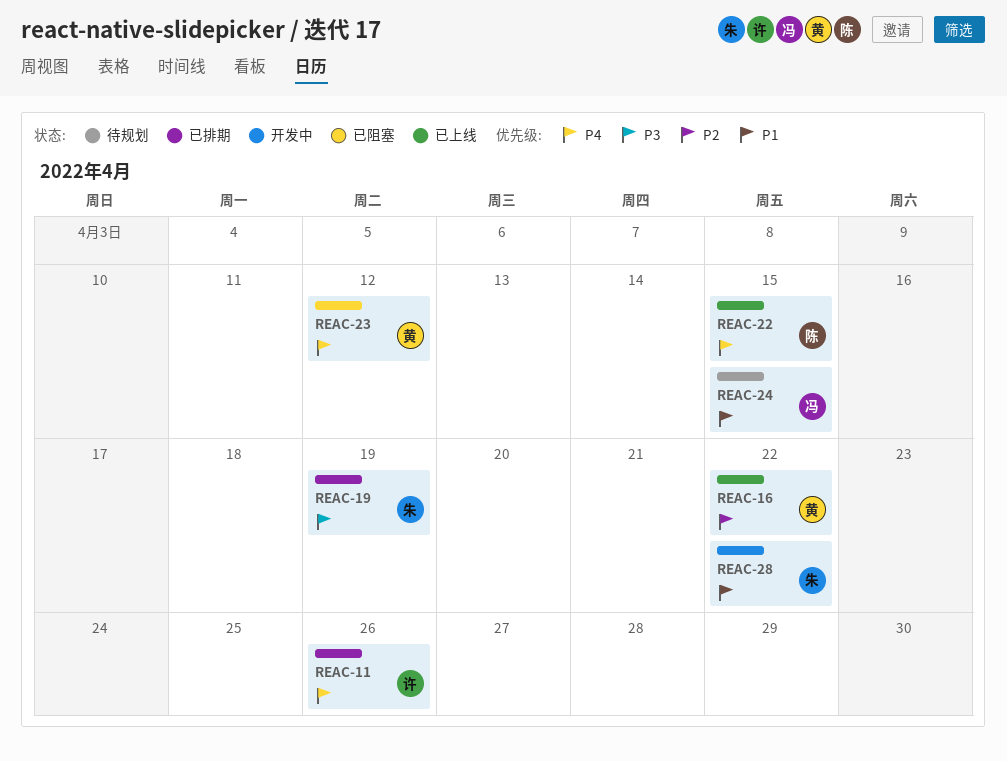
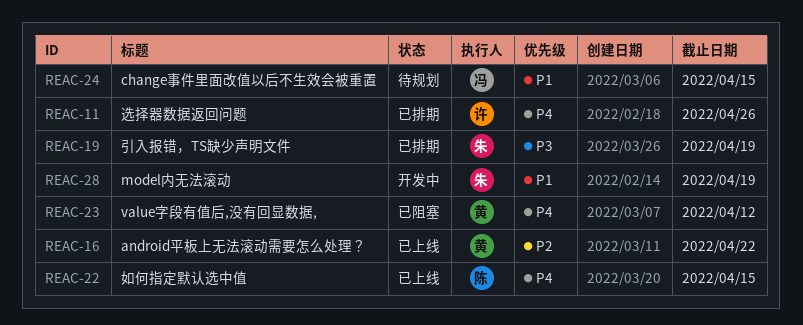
REAC-28, due: Apr 22 -> Apr 19

